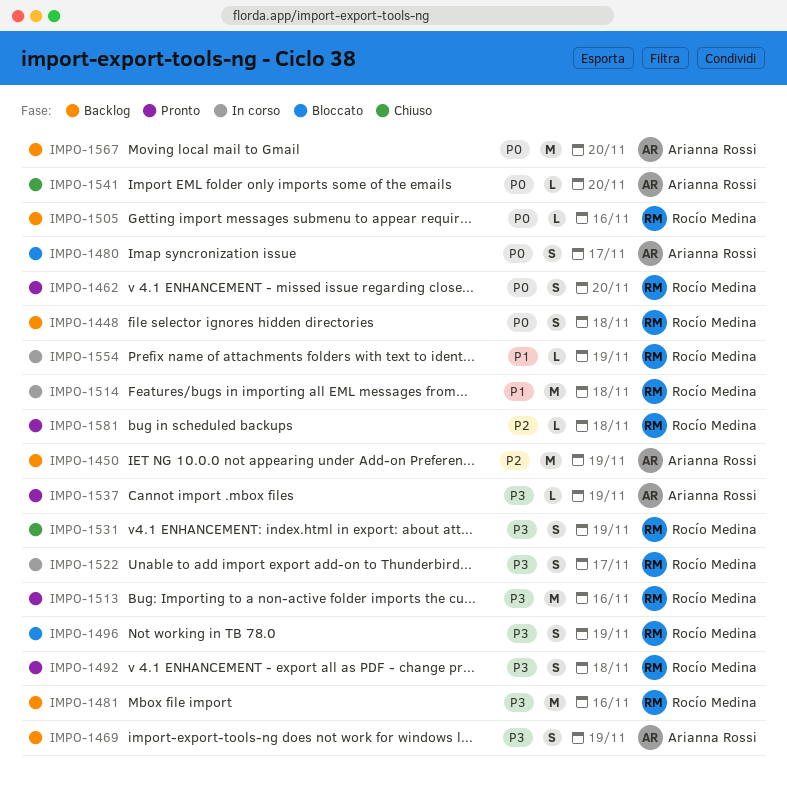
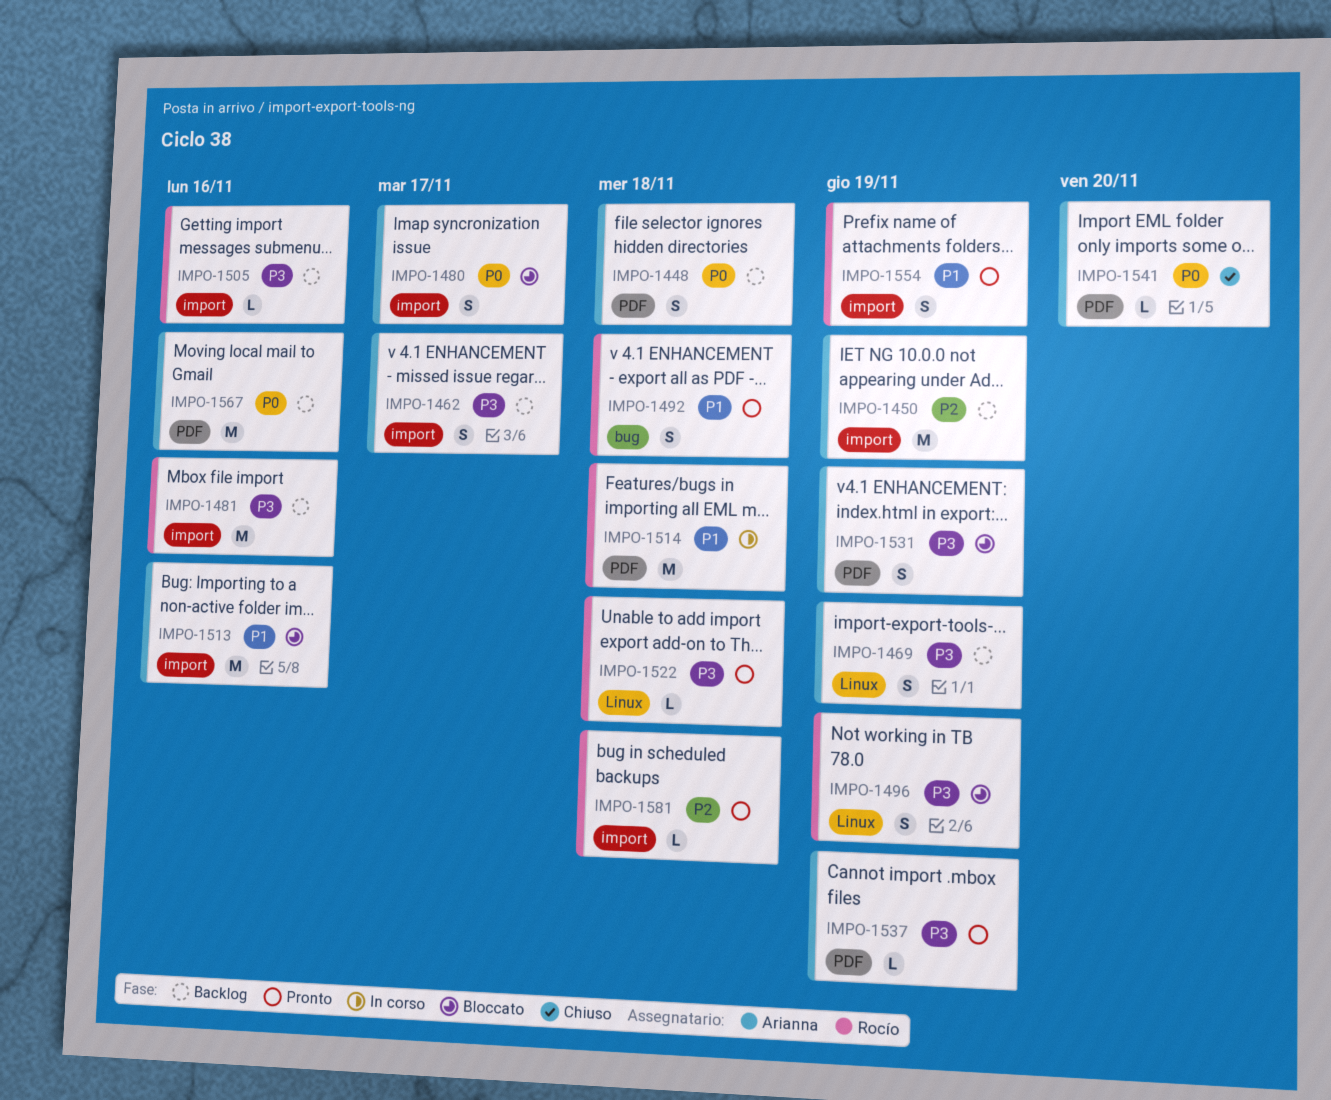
IMPO-1448, owner: Rocío Medina -> Arianna Rossi
IMPO-1462, status: Pronto -> Backlog
IMPO-1462, owner: Rocío Medina -> Arianna Rossi
IMPO-1462, priority: P0 -> P3
IMPO-1462, due: Nov 20 -> Nov 17
IMPO-1492, priority: P3 -> P1
IMPO-1505, priority: P0 -> P3
IMPO-1513, status: Pronto -> Bloccato
IMPO-1513, owner: Rocío Medina -> Arianna Rossi
IMPO-1513, priority: P3 -> P1
IMPO-1522, status: In corso -> Pronto
IMPO-1522, estimate: S -> L
IMPO-1522, due: Nov 17 -> Nov 18
IMPO-1531, status: Chiuso -> Bloccato
IMPO-1531, owner: Rocío Medina -> Arianna Rossi
IMPO-1554, status: In corso -> Pronto
IMPO-1554, estimate: L -> S
IMPO-1567, due: Nov 20 -> Nov 16

